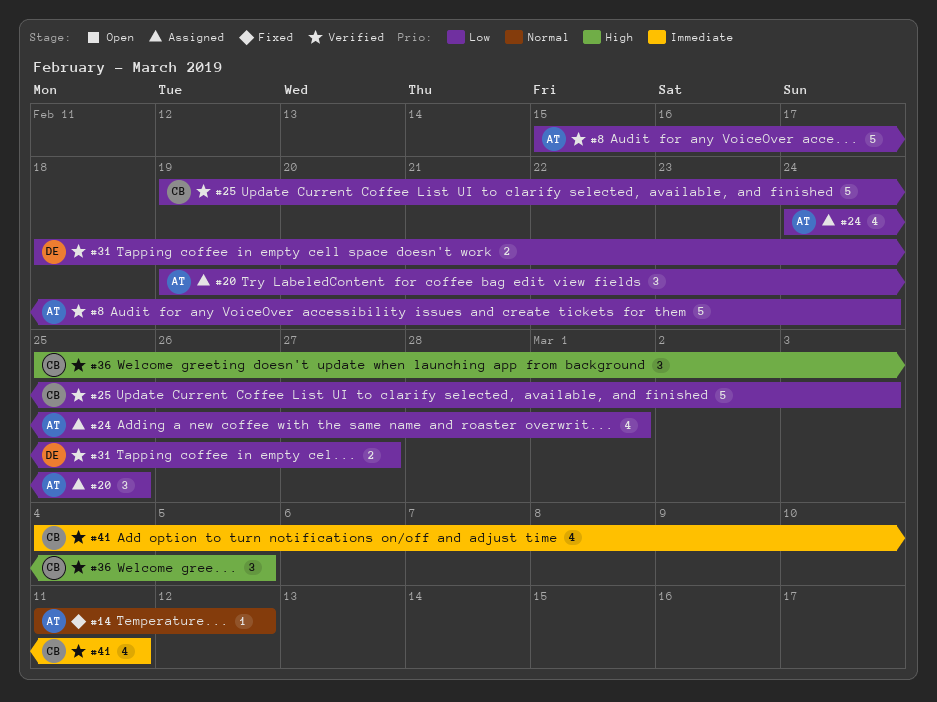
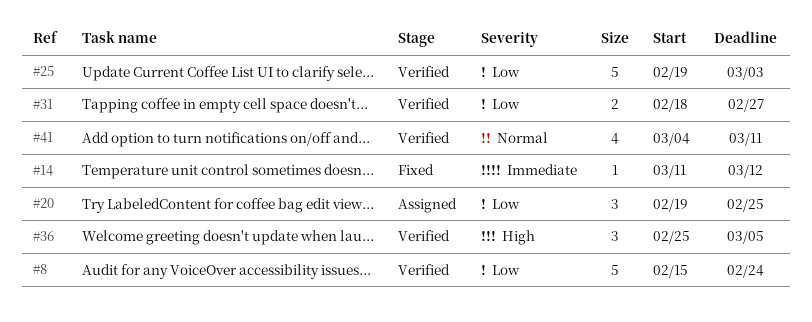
#14, priority: Normal -> Immediate
#24: present -> none
#41, priority: Immediate -> Normal

